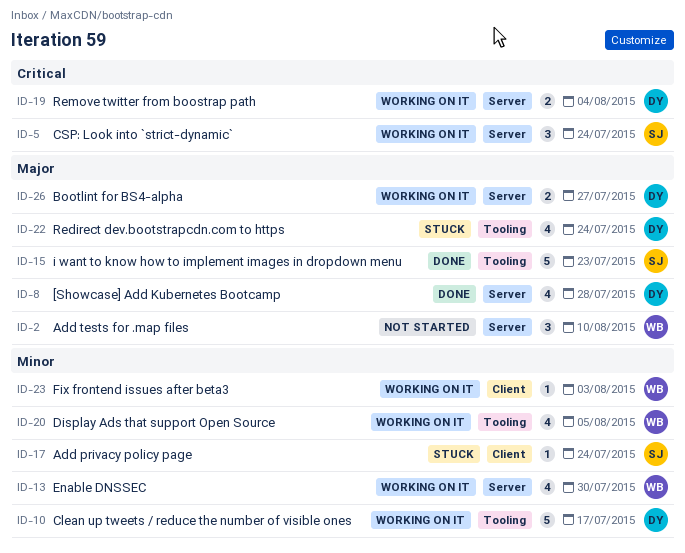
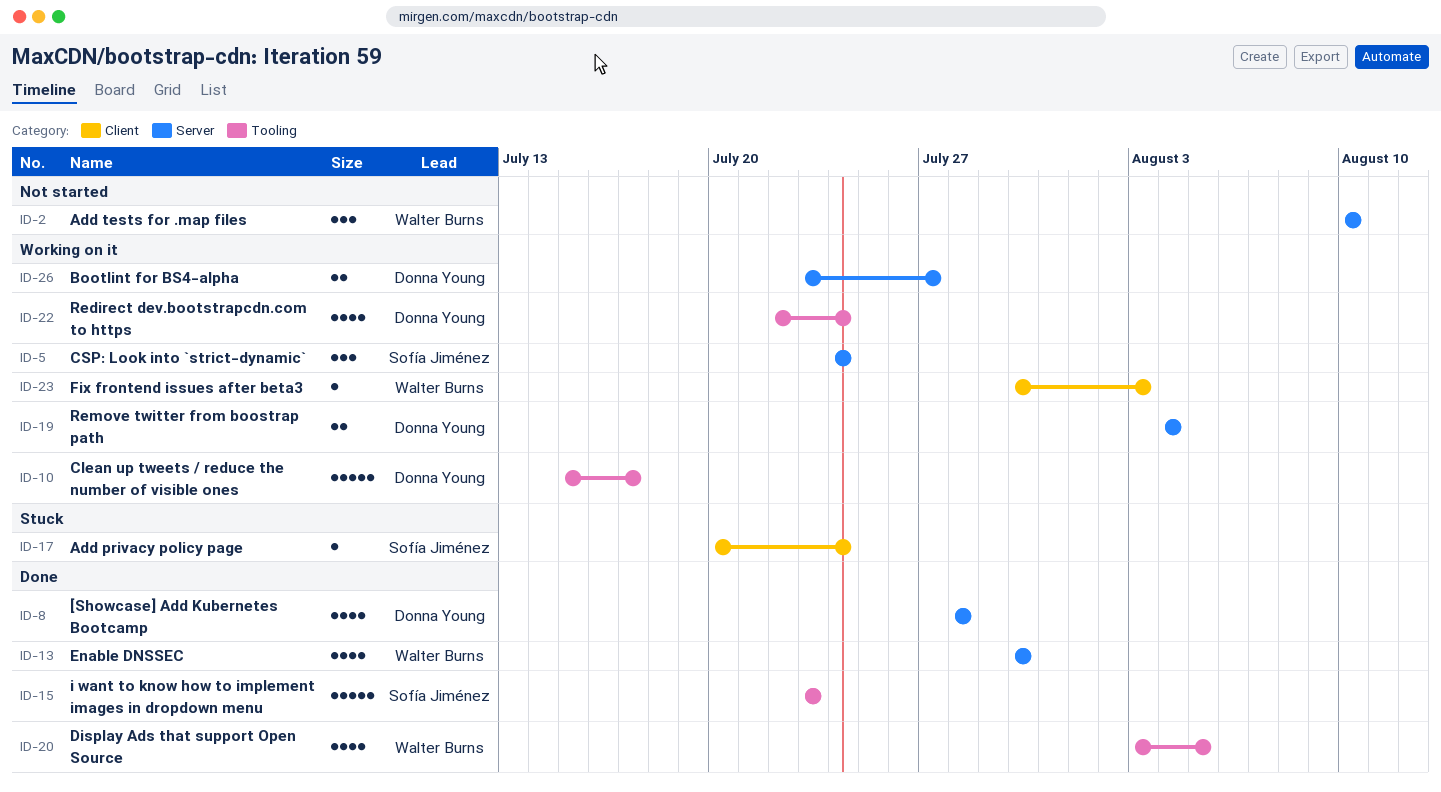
ID-13, status: Working on it -> Done
ID-20, status: Working on it -> Done
ID-22, status: Stuck -> Working on it

